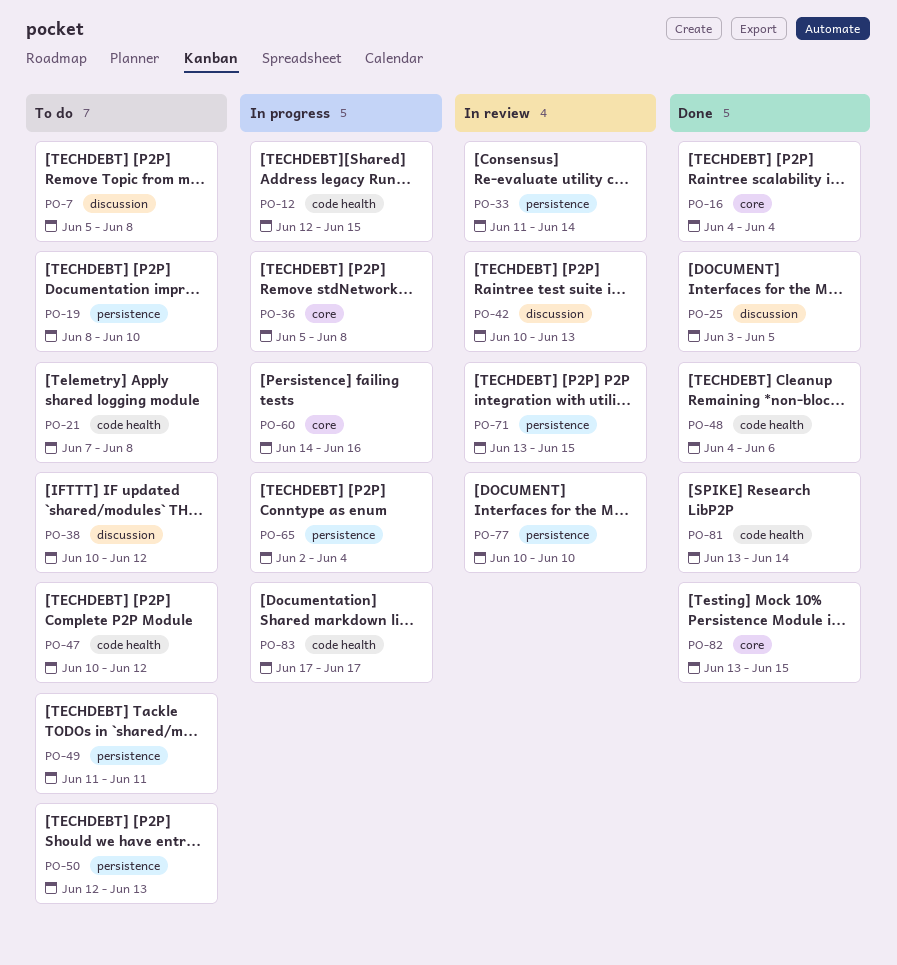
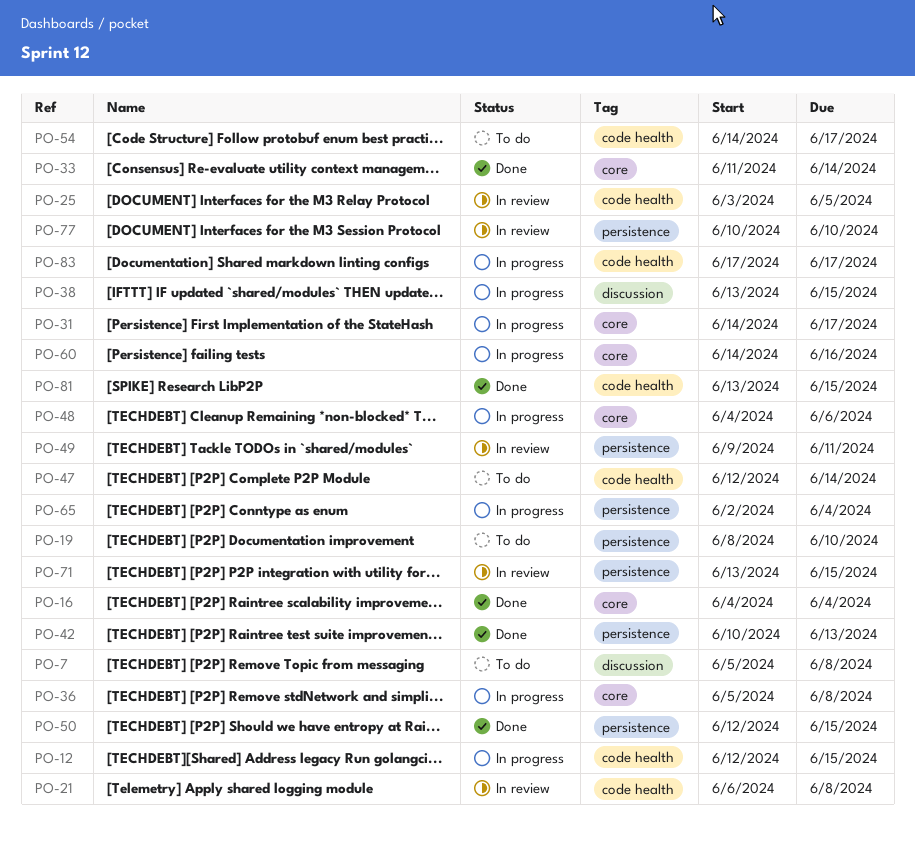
PO-21, status: To do -> In review
PO-21, start: Jun 7 -> Jun 6
PO-25, status: Done -> In review
PO-25, label: discussion -> code health
PO-31: none -> present
PO-33, status: In review -> Done
PO-33, label: persistence -> core
PO-38, status: To do -> In progress
PO-38, start: Jun 10 -> Jun 13
PO-38, due: Jun 12 -> Jun 15
PO-42, status: In review -> Done
PO-42, label: discussion -> persistence
PO-47, start: Jun 10 -> Jun 12
PO-47, due: Jun 12 -> Jun 14
PO-48, status: Done -> In progress
PO-48, label: code health -> core
PO-49, status: To do -> In review
PO-49, start: Jun 11 -> Jun 9
PO-50, status: To do -> Done
PO-50, due: Jun 13 -> Jun 15
PO-54: none -> present
PO-81, due: Jun 14 -> Jun 15
PO-82: present -> none

